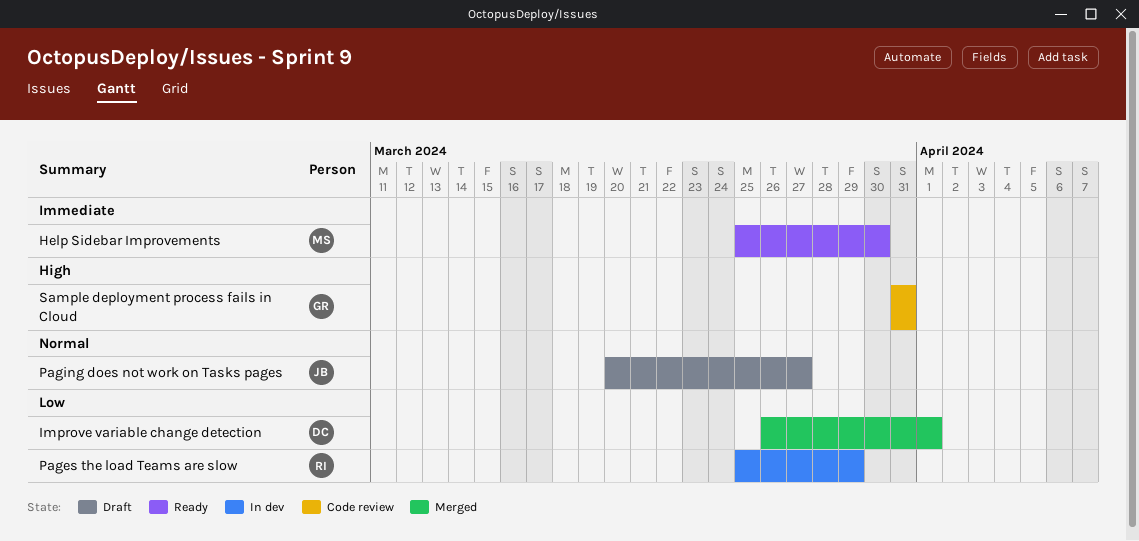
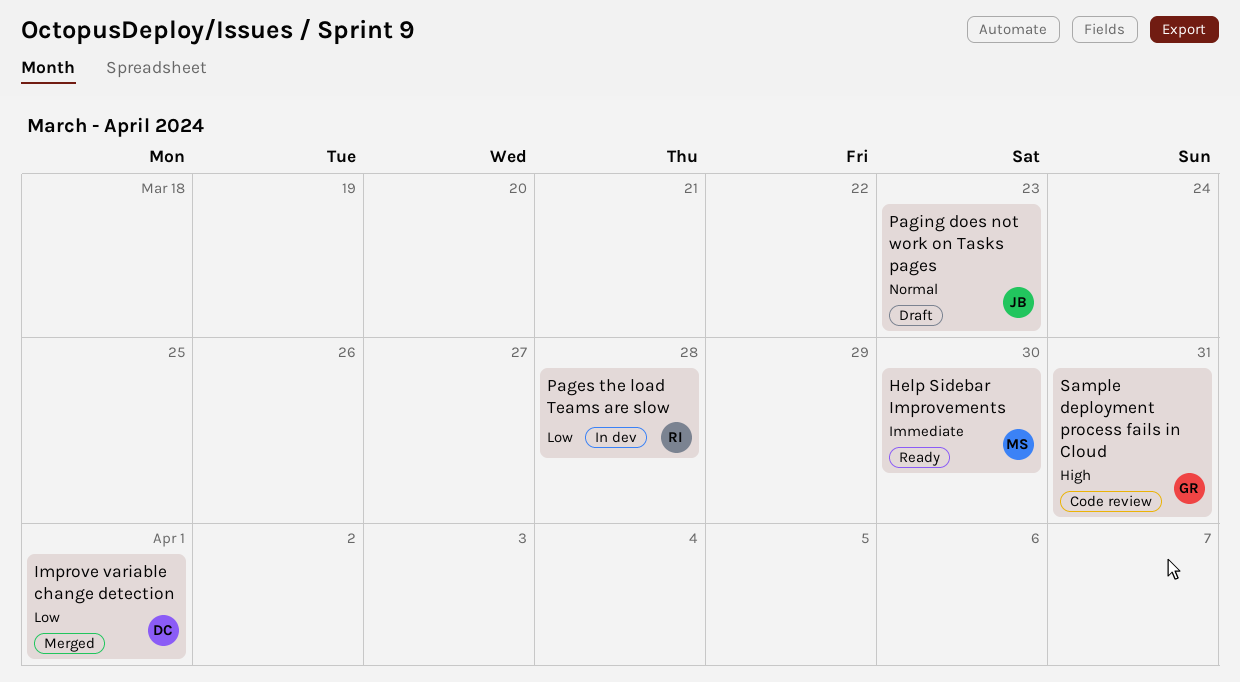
Pages the load Teams are slow, due: Mar 29 -> Mar 28
Paging does not work on Tasks pages, due: Mar 27 -> Mar 23

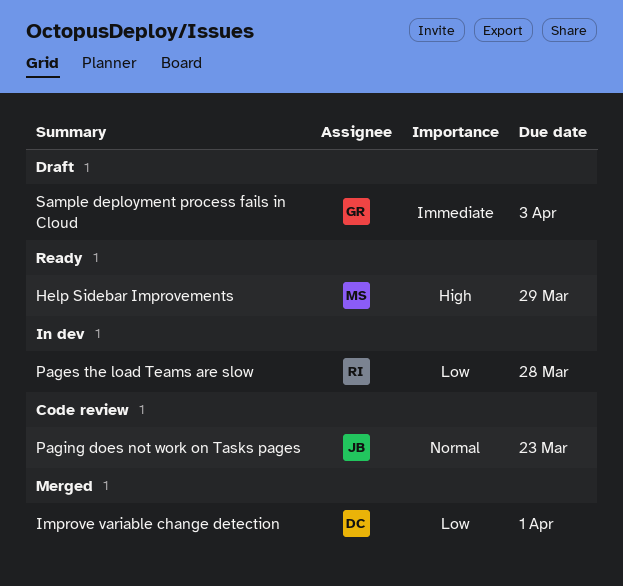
Help Sidebar Improvements, priority: Immediate -> High
Help Sidebar Improvements, due: Mar 30 -> Mar 29
Paging does not work on Tasks pages, status: Draft -> Code review
Sample deployment process fails in Cloud, status: Code review -> Draft
Sample deployment process fails in Cloud, priority: High -> Immediate
Sample deployment process fails in Cloud, due: Mar 31 -> Apr 3

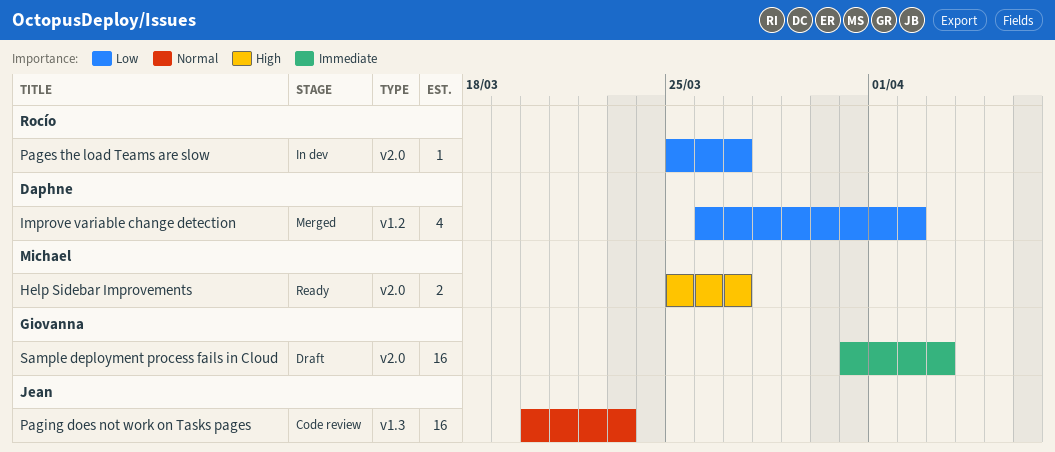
Help Sidebar Improvements, due: Mar 29 -> Mar 27
Improve variable change detection, due: Apr 1 -> Apr 2
Pages the load Teams are slow, due: Mar 28 -> Mar 27

